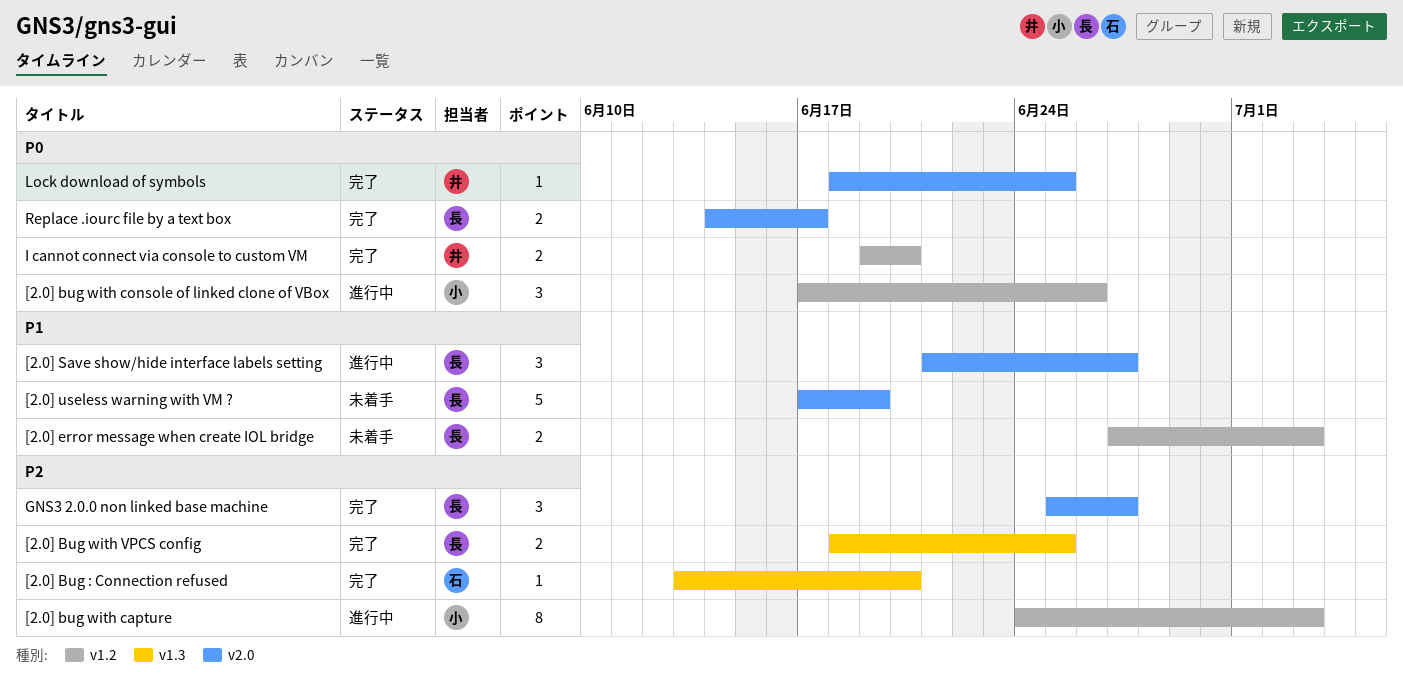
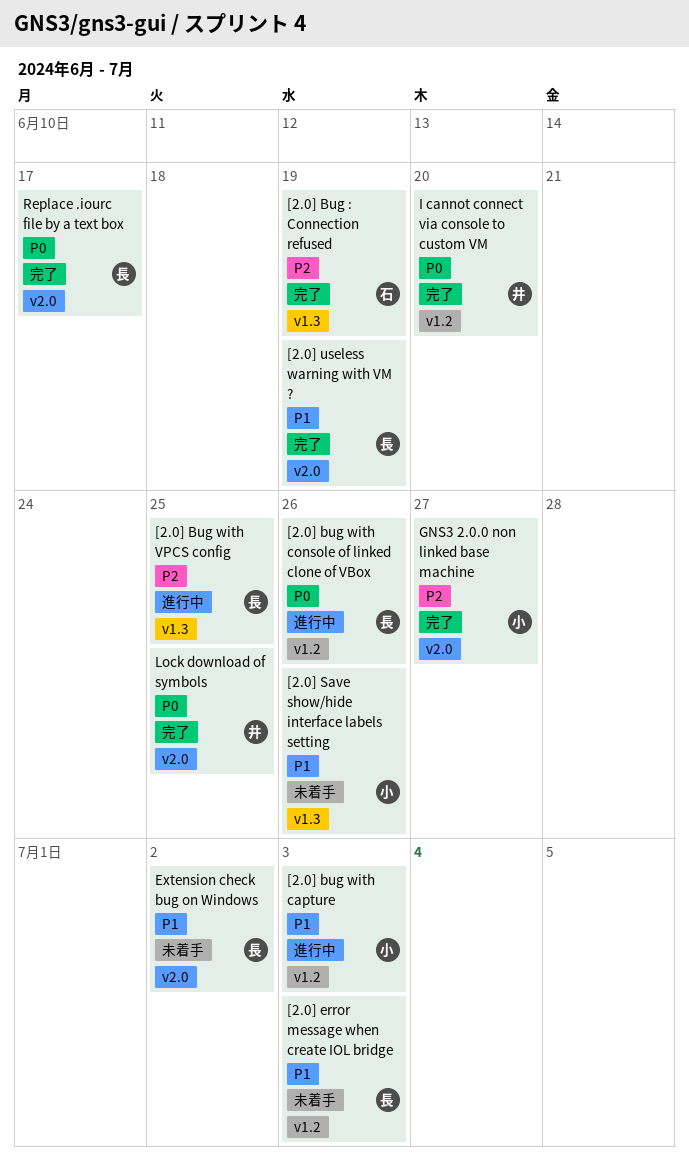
[2.0] Bug : Connection refused, due: Jun 20 -> Jun 19
[2.0] bug with capture, priority: P2 -> P1
[2.0] bug with console of linked clone of VBox, owner: 小 -> 長
[2.0] Bug with VPCS config, status: 完了 -> 進行中
[2.0] Save show/hide interface labels setting, status: 進行中 -> 未着手
[2.0] Save show/hide interface labels setting, owner: 長 -> 小
[2.0] Save show/hide interface labels setting, label: v2.0 -> v1.3
[2.0] Save show/hide interface labels setting, due: Jun 27 -> Jun 26
[2.0] useless warning with VM ?, status: 未着手 -> 完了
Extension check bug on Windows: none -> present
GNS3 2.0.0 non linked base machine, owner: 長 -> 小

